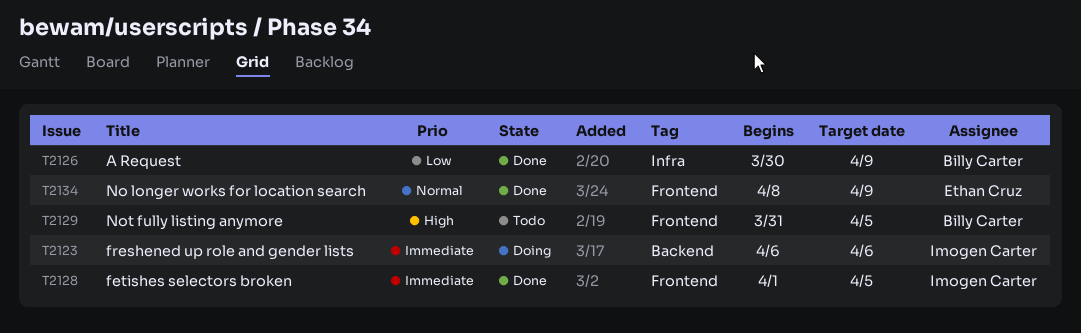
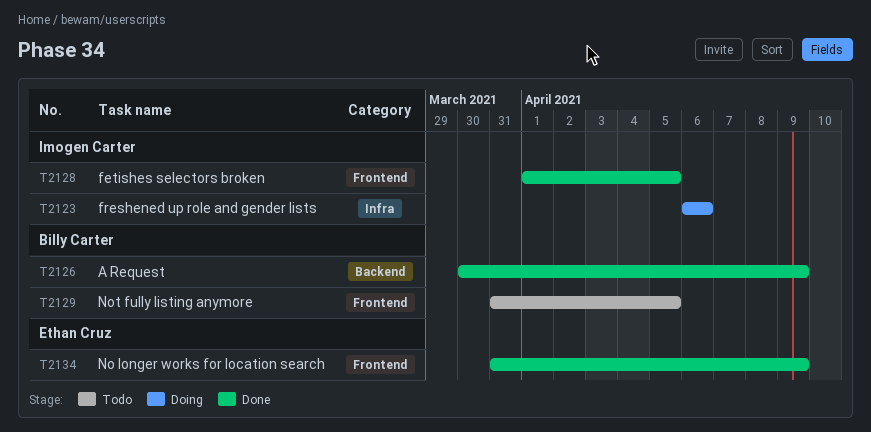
T2123, label: Backend -> Infra
T2126, label: Infra -> Backend
T2134, start: Apr 8 -> Mar 31

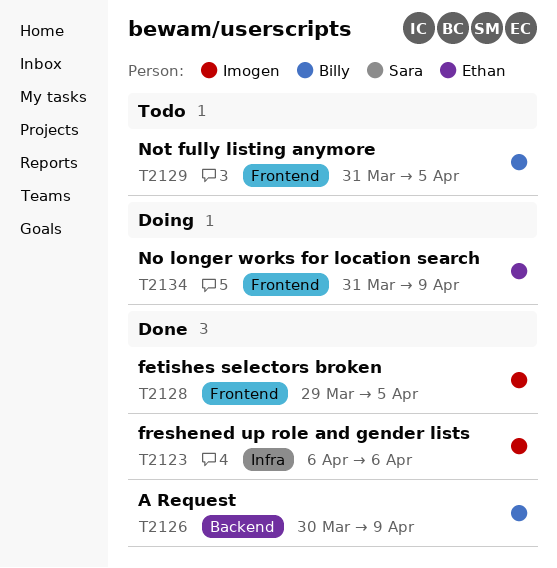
T2123, status: Doing -> Done
T2128, start: Apr 1 -> Mar 29
T2134, status: Done -> Doing

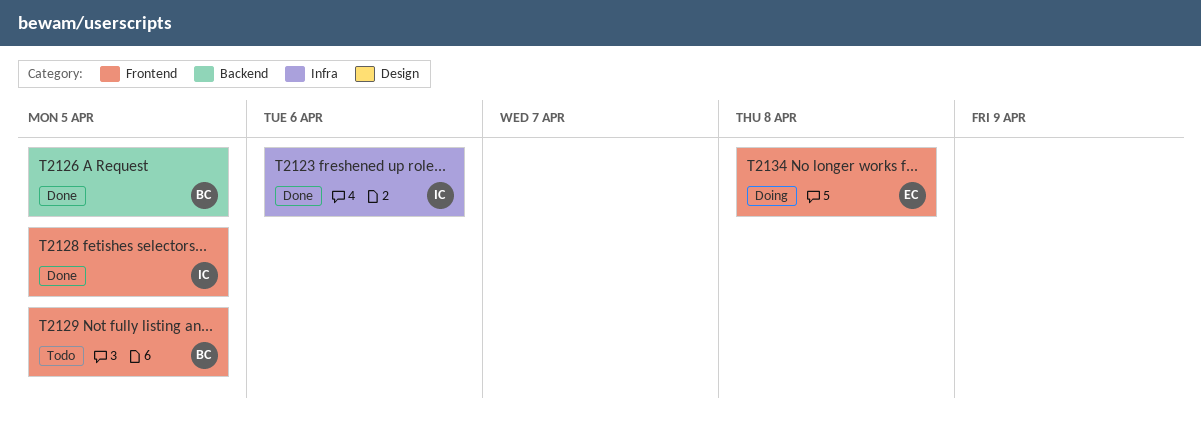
T2126, due: Apr 9 -> Apr 5
T2134, due: Apr 9 -> Apr 8

